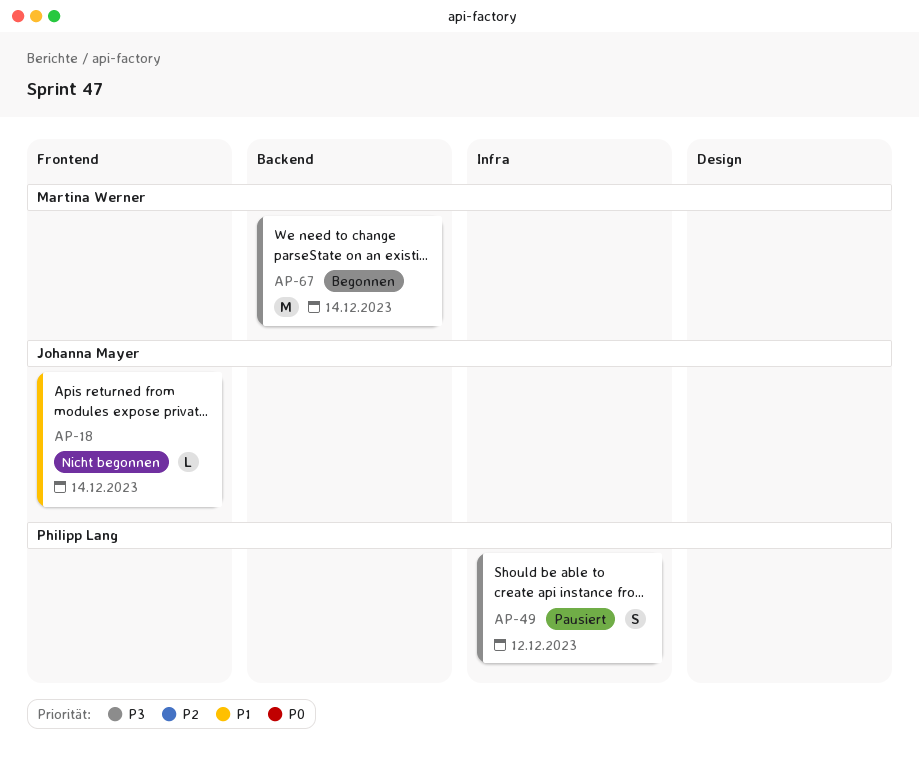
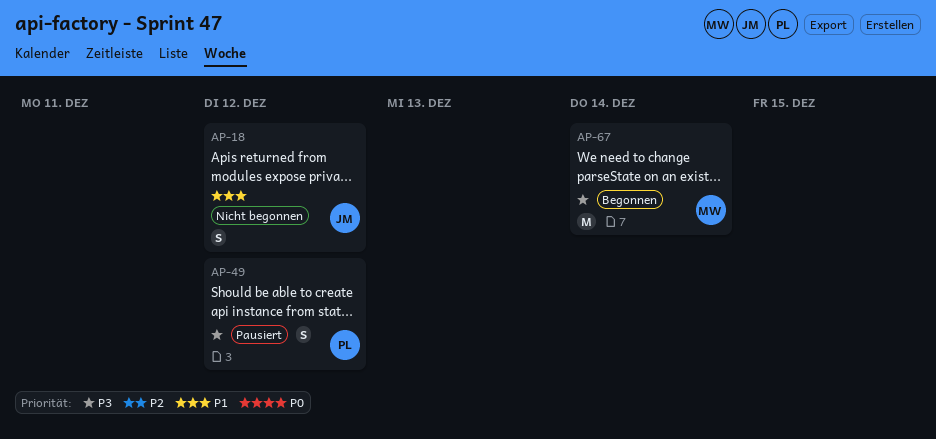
AP-18, estimate: L -> S
AP-18, due: Dec 14 -> Dec 12

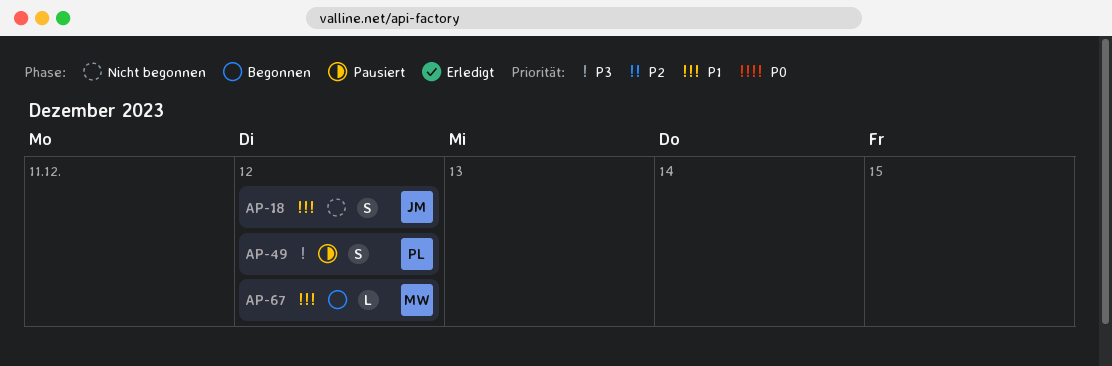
AP-67, priority: P3 -> P1
AP-67, estimate: M -> L
AP-67, due: Dec 14 -> Dec 12

